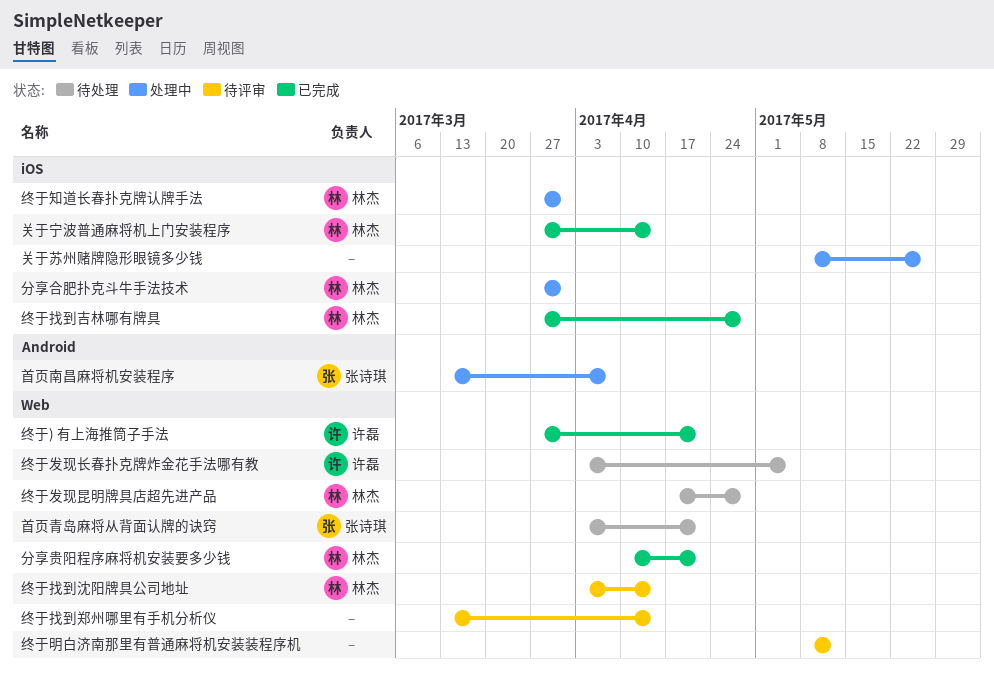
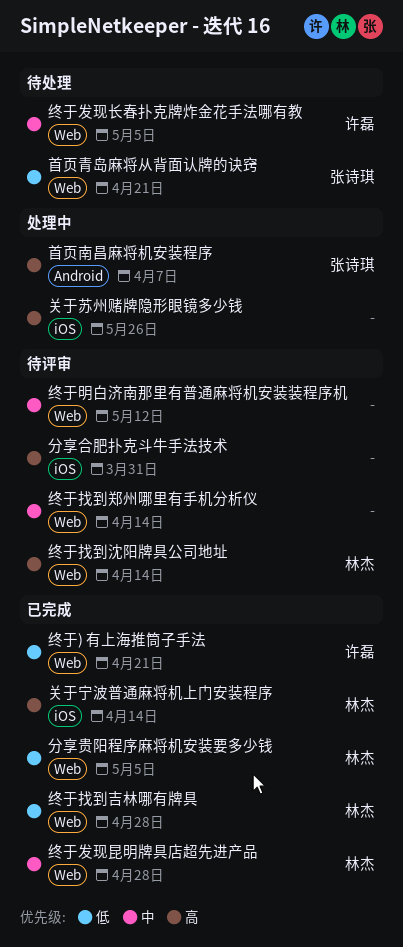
分享合肥扑克斗牛手法技术, status: 处理中 -> 待评审
分享合肥扑克斗牛手法技术, owner: 林杰 -> none
分享贵阳程序麻将机安装要多少钱, due: Apr 21 -> May 5
终于发现昆明牌具店超先进产品, status: 待处理 -> 已完成
终于找到吉林哪有牌具, label: iOS -> Web
终于知道长春扑克牌认牌手法: present -> none

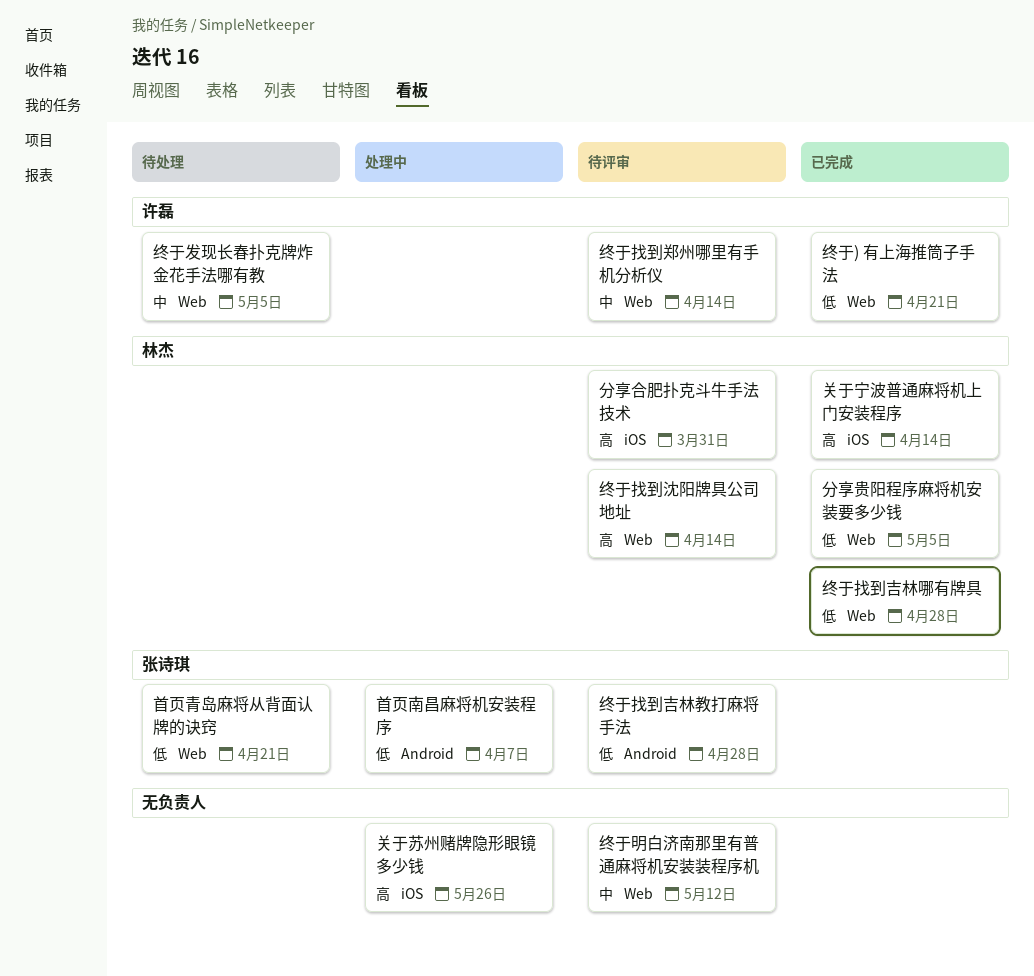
分享合肥扑克斗牛手法技术, owner: none -> 林杰
终于发现昆明牌具店超先进产品: present -> none
终于找到吉林教打麻将手法: none -> present
终于找到郑州哪里有手机分析仪, owner: none -> 许磊
首页南昌麻将机安装程序, priority: 高 -> 低

